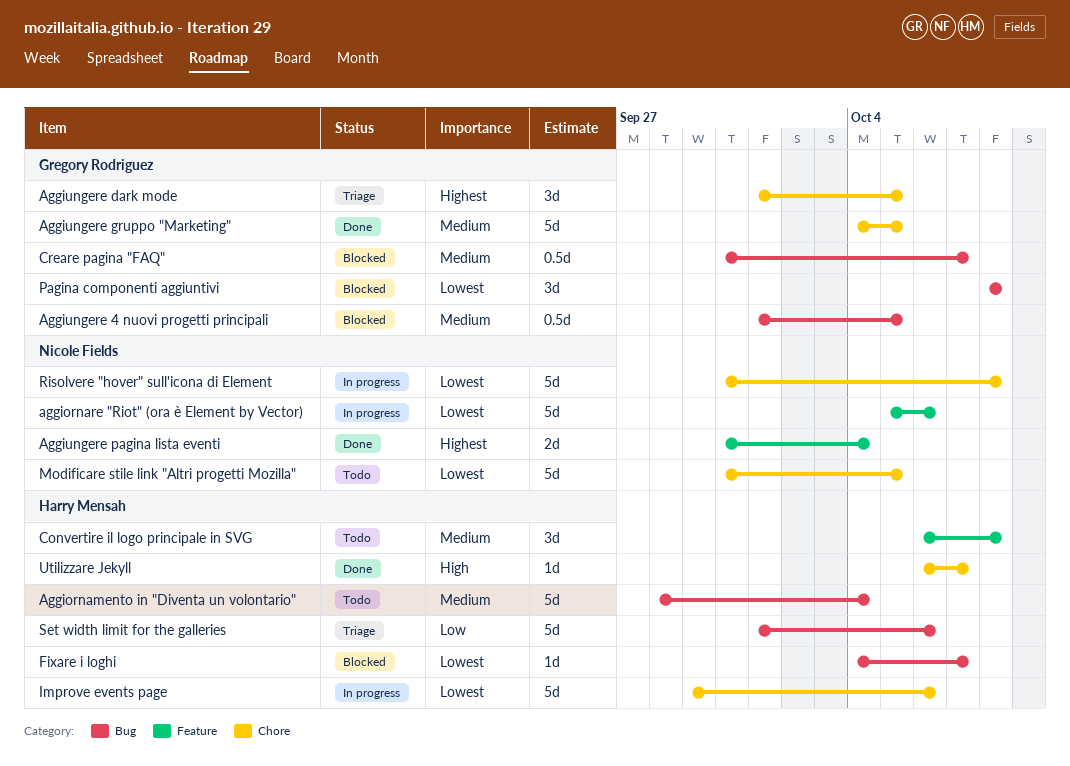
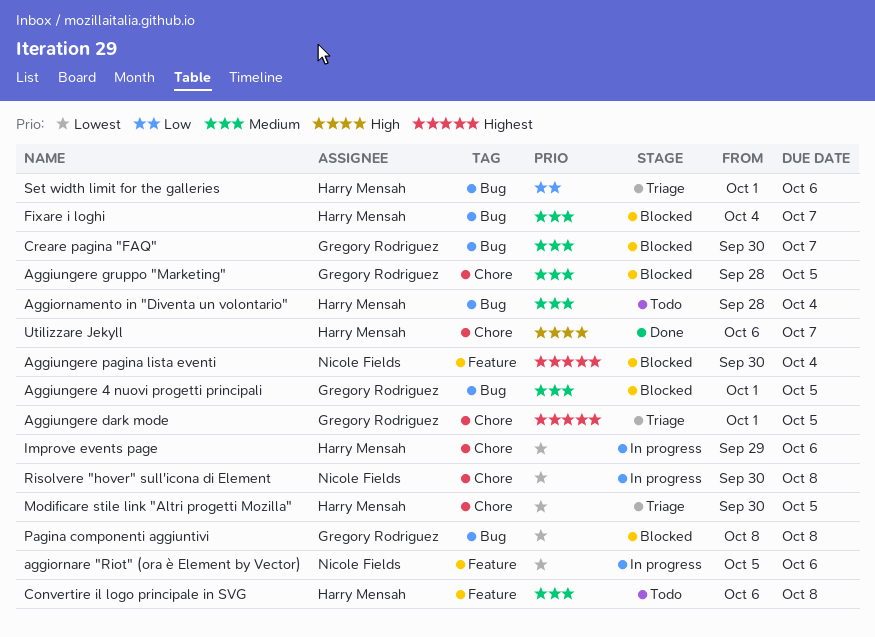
Aggiungere gruppo "Marketing", status: Done -> Blocked
Aggiungere gruppo "Marketing", start: Oct 4 -> Sep 28
Aggiungere pagina lista eventi, status: Done -> Blocked
Fixare i loghi, priority: Lowest -> Medium
Modificare stile link "Altri progetti Mozilla", status: Todo -> Triage
Modificare stile link "Altri progetti Mozilla", owner: Nicole Fields -> Harry Mensah

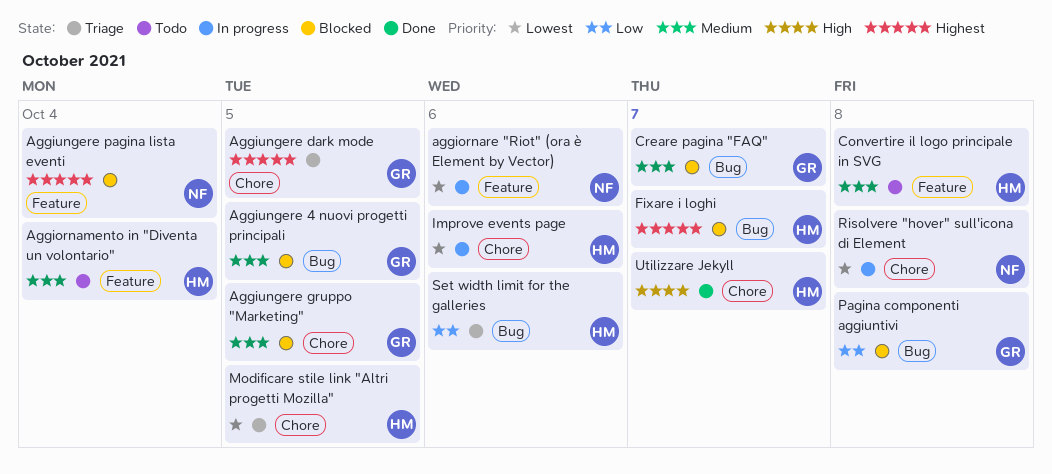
Aggiornamento in "Diventa un volontario", label: Bug -> Feature
Fixare i loghi, priority: Medium -> Highest
Pagina componenti aggiuntivi, priority: Lowest -> Low

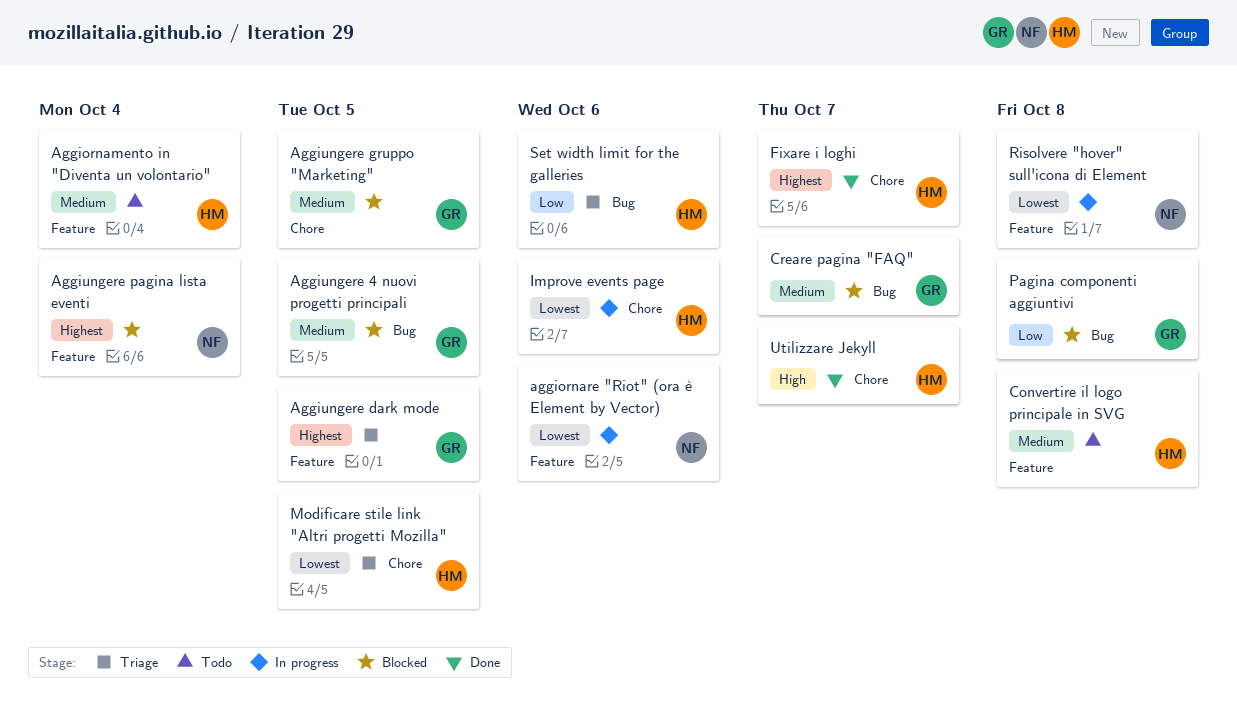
Aggiungere dark mode, label: Chore -> Feature
Fixare i loghi, status: Blocked -> Done
Fixare i loghi, label: Bug -> Chore
Risolvere "hover" sull'icona di Element, label: Chore -> Feature

